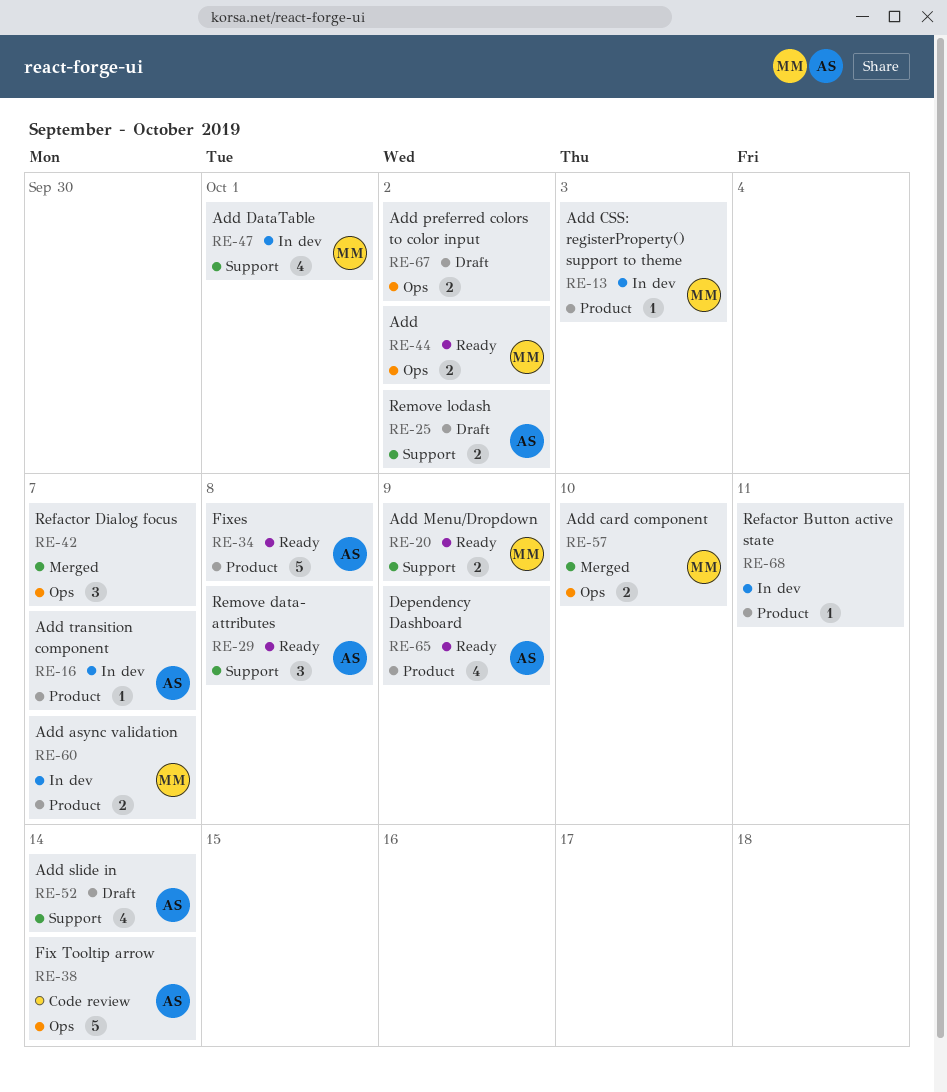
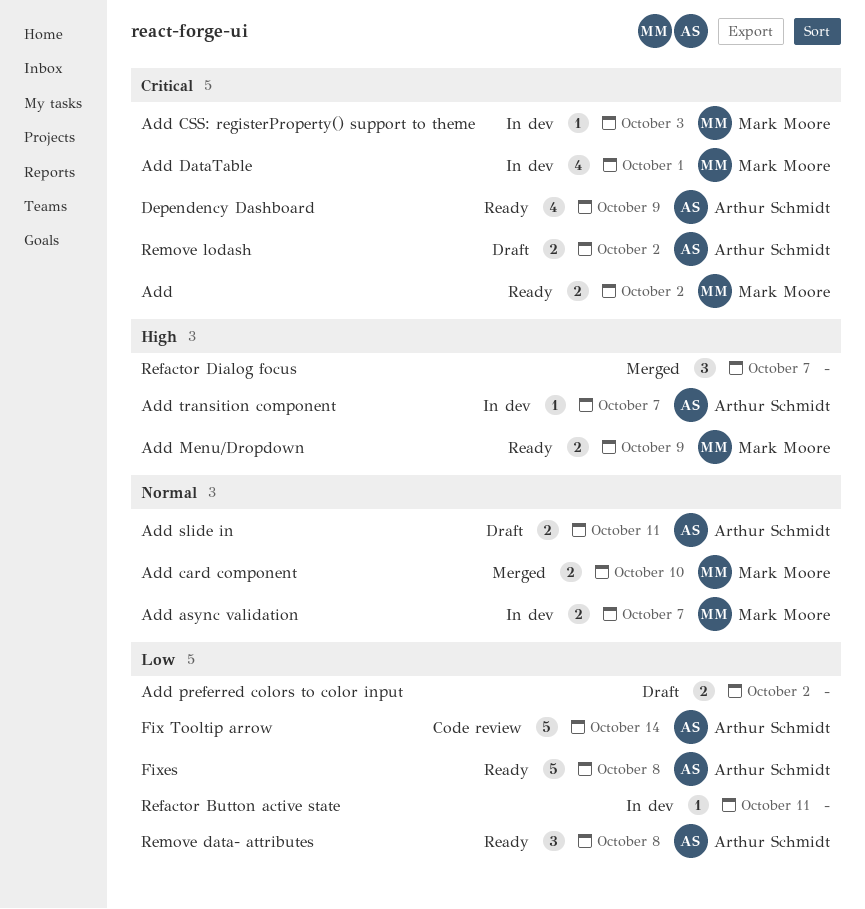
Add slide in, estimate: 4 -> 2
Add slide in, due: Oct 14 -> Oct 11

